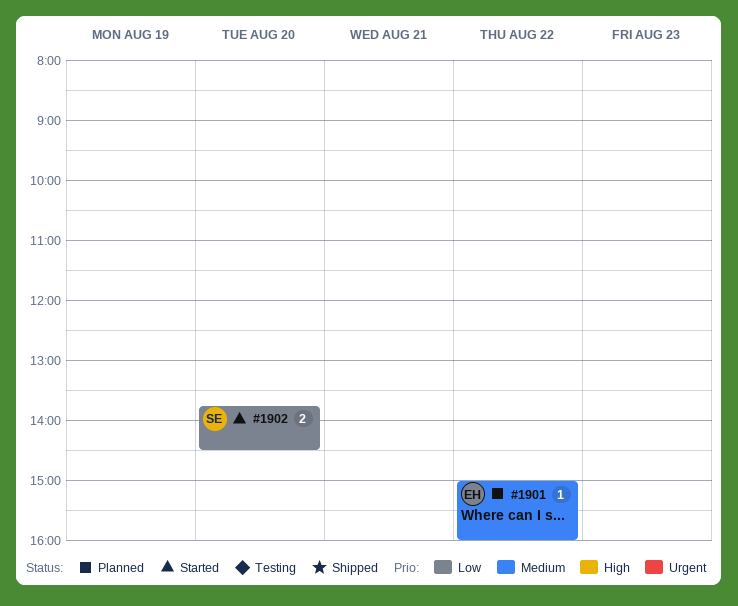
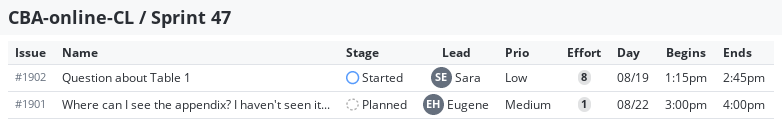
#1902, estimate: 2 -> 8
#1902, day: Aug 20 -> Aug 19
#1902, begins: 13:45 -> 13:15
#1902, ends: 14:30 -> 14:45

